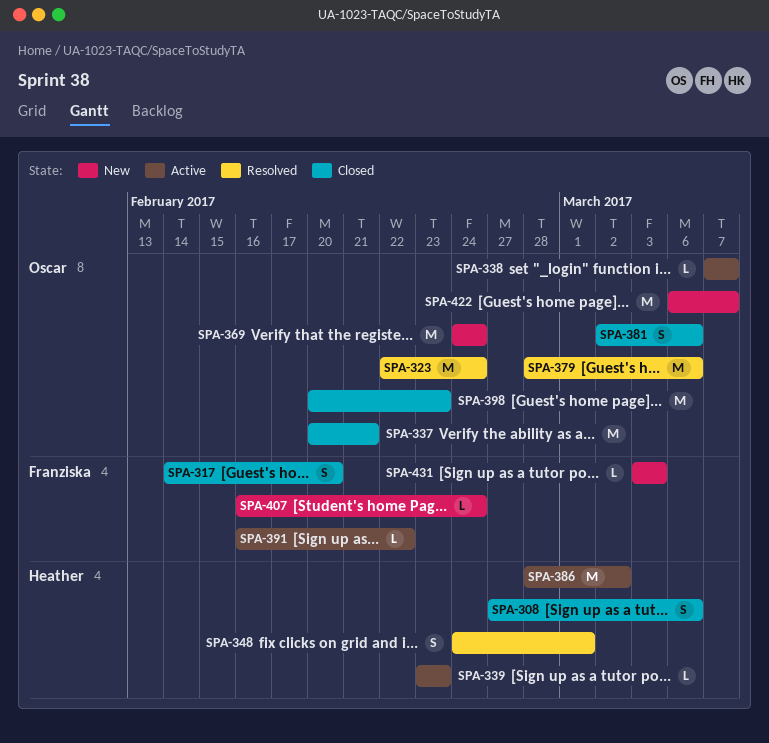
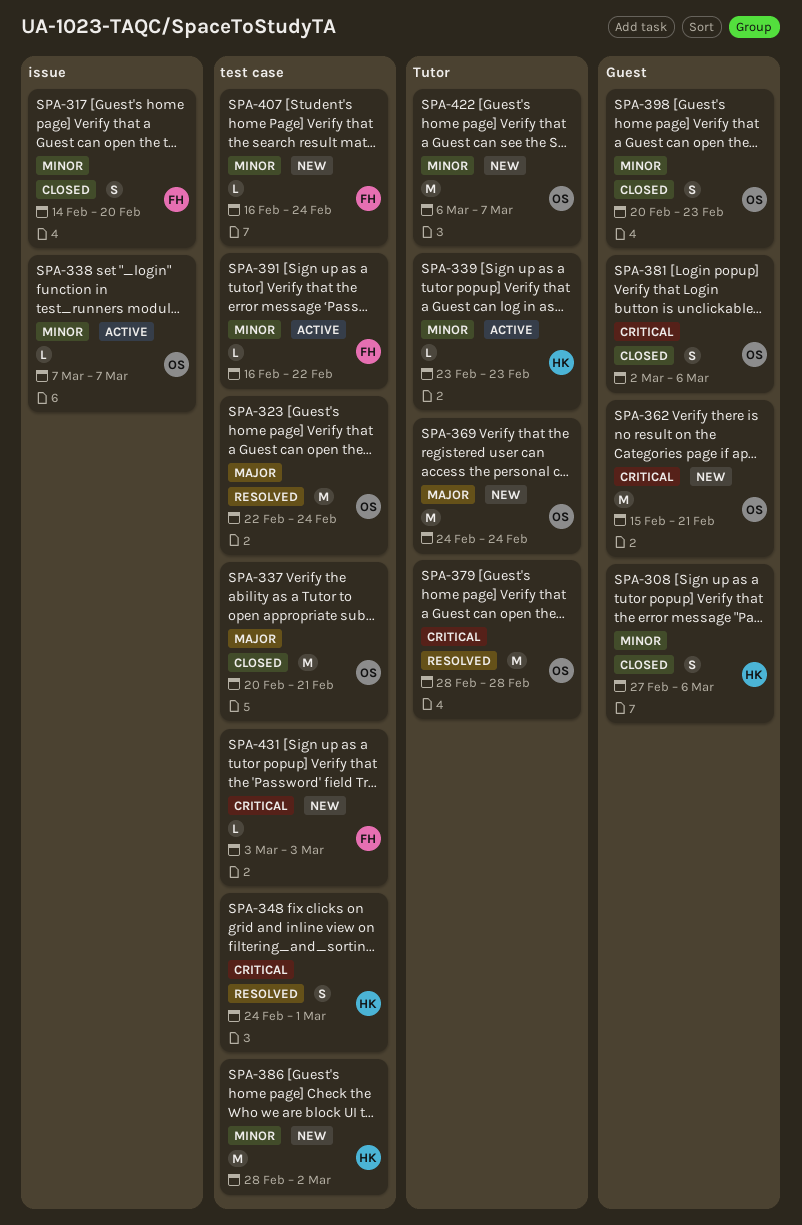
SPA-362: none -> present
SPA-379, due: Mar 6 -> Feb 28
SPA-386, status: Active -> New
SPA-398, estimate: M -> S

